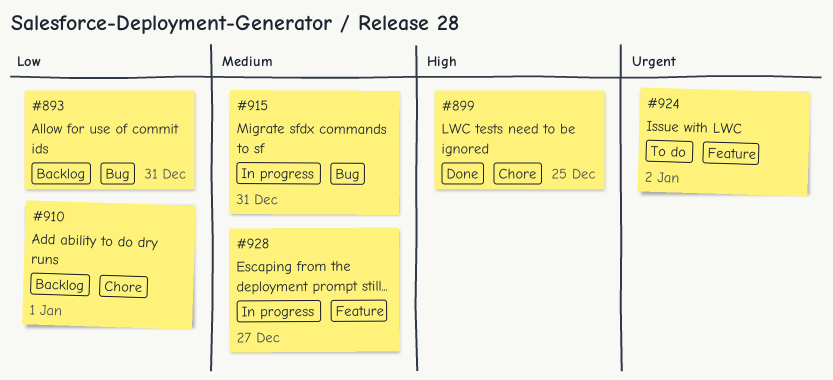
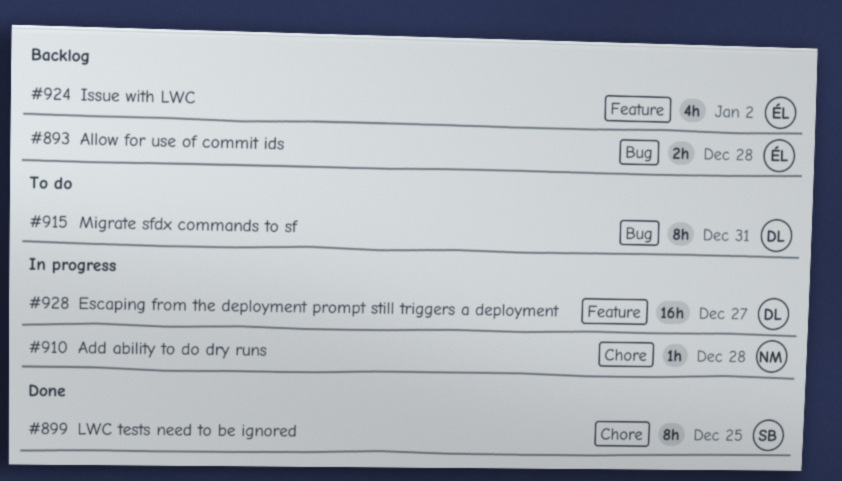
#893, due: Dec 31 -> Dec 28
#910, status: Backlog -> In progress
#910, due: Jan 1 -> Dec 28
#915, status: In progress -> To do
#924, status: To do -> Backlog

